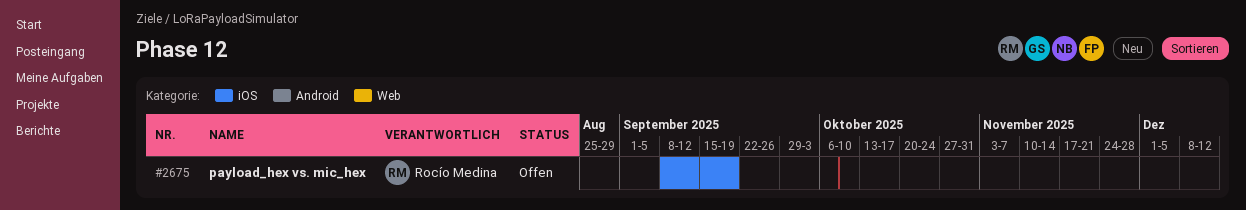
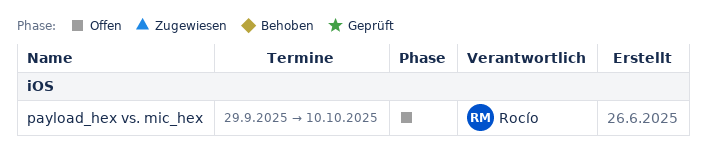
payload_hex vs. mic_hex, start: Sep 8 -> Sep 29
payload_hex vs. mic_hex, due: Sep 19 -> Oct 10

